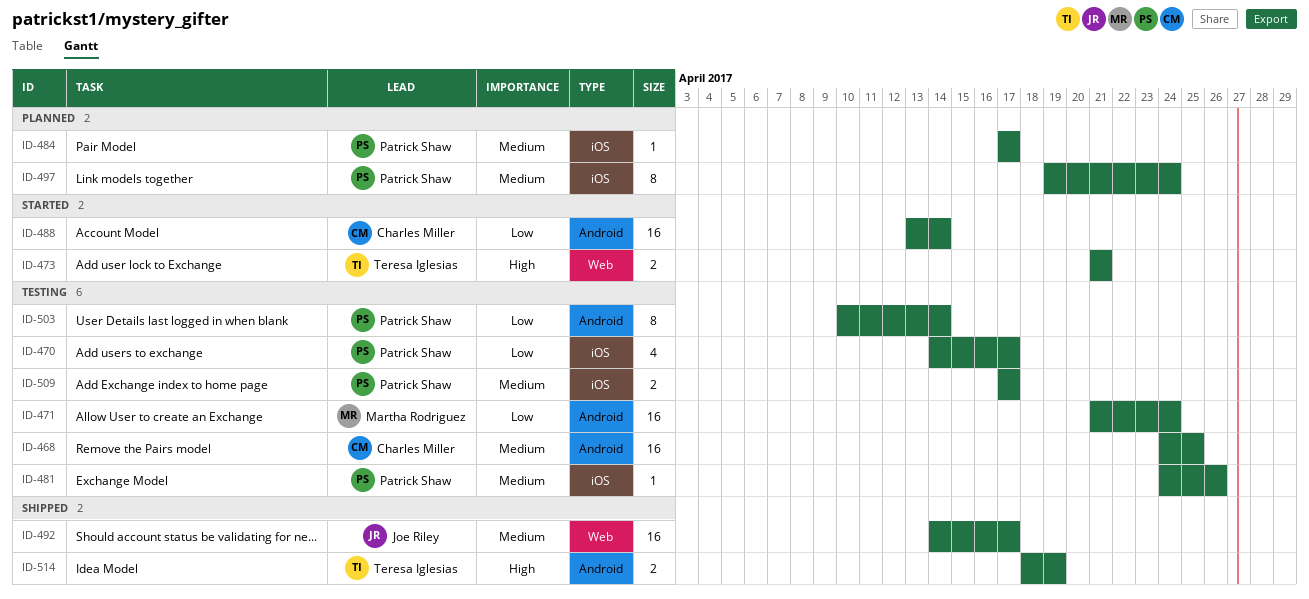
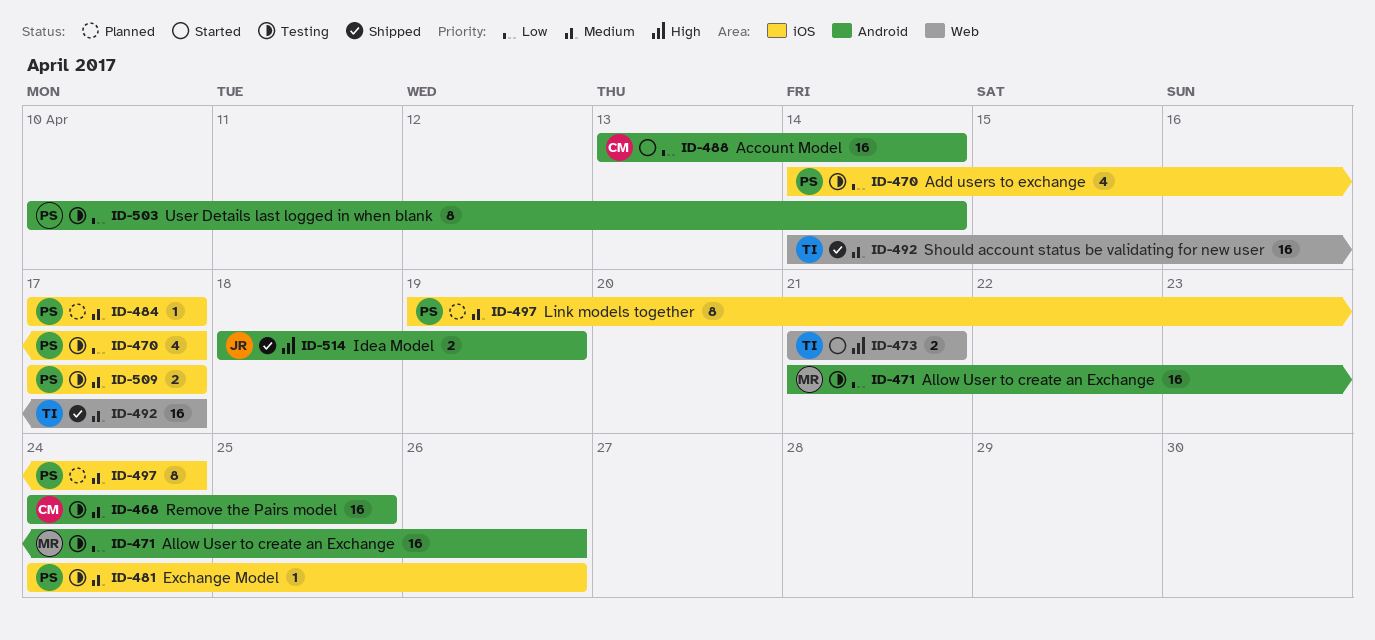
ID-471, due: Apr 24 -> Apr 26
ID-492, owner: Joe Riley -> Teresa Iglesias
ID-514, owner: Teresa Iglesias -> Joe Riley

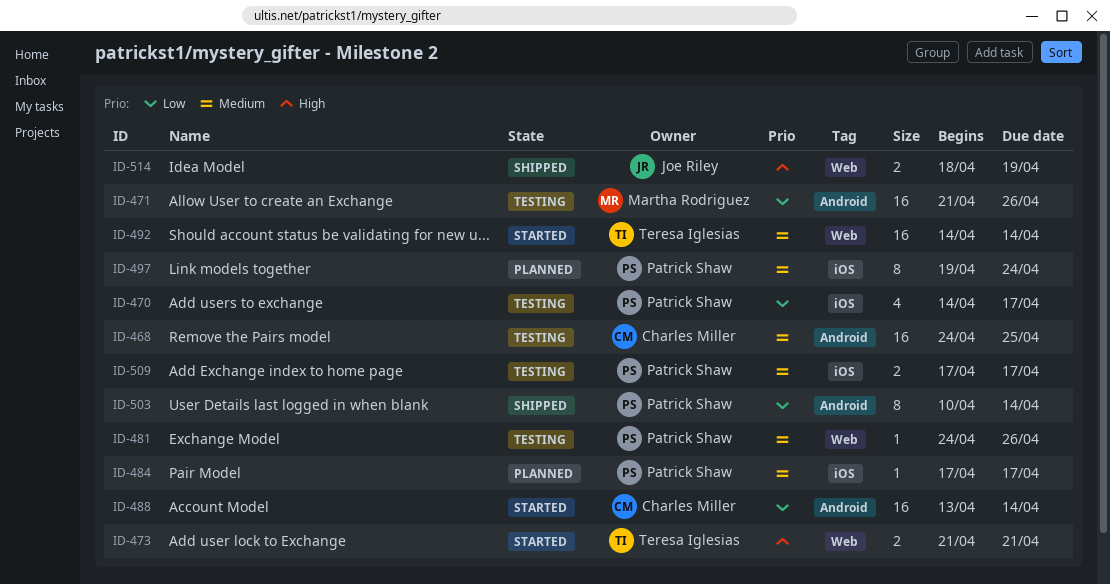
ID-481, label: iOS -> Web
ID-492, status: Shipped -> Started
ID-492, due: Apr 17 -> Apr 14
ID-503, status: Testing -> Shipped
ID-514, label: Android -> Web

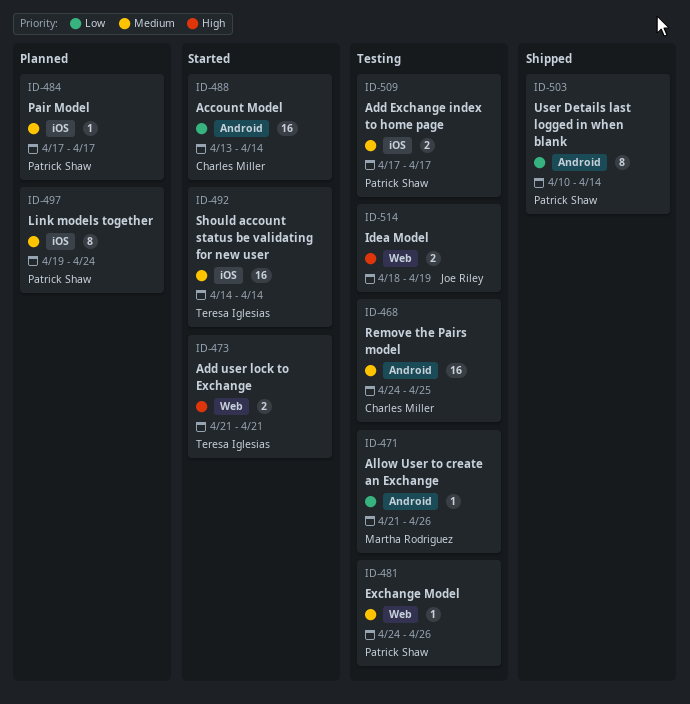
ID-470: present -> none
ID-471, estimate: 16 -> 1
ID-492, label: Web -> iOS
ID-514, status: Shipped -> Testing

